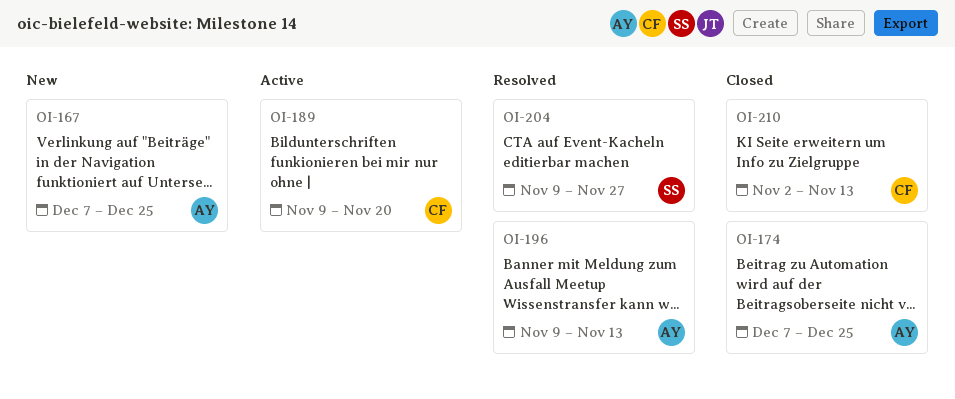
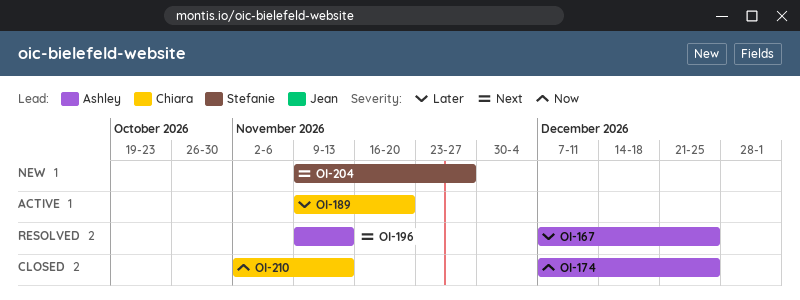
OI-167, status: New -> Resolved
OI-204, status: Resolved -> New

